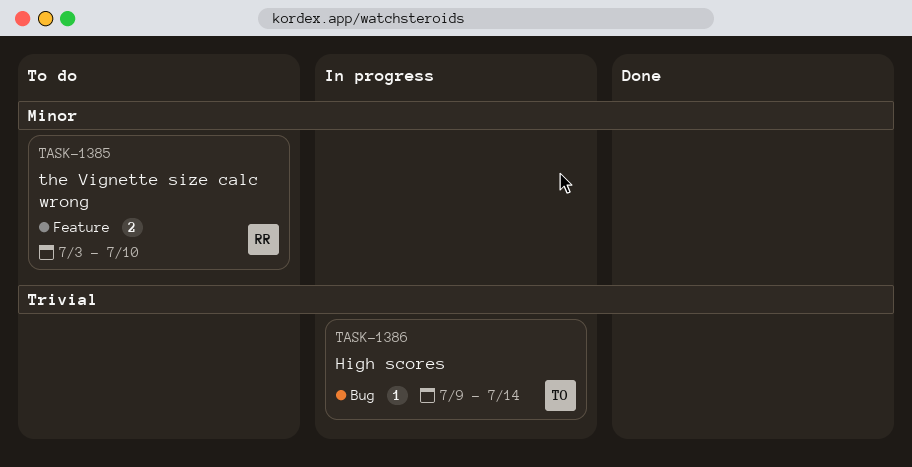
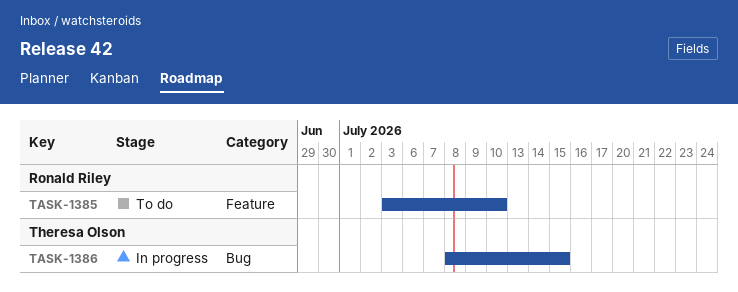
TASK-1386, start: Jul 9 -> Jul 8
TASK-1386, due: Jul 14 -> Jul 15

